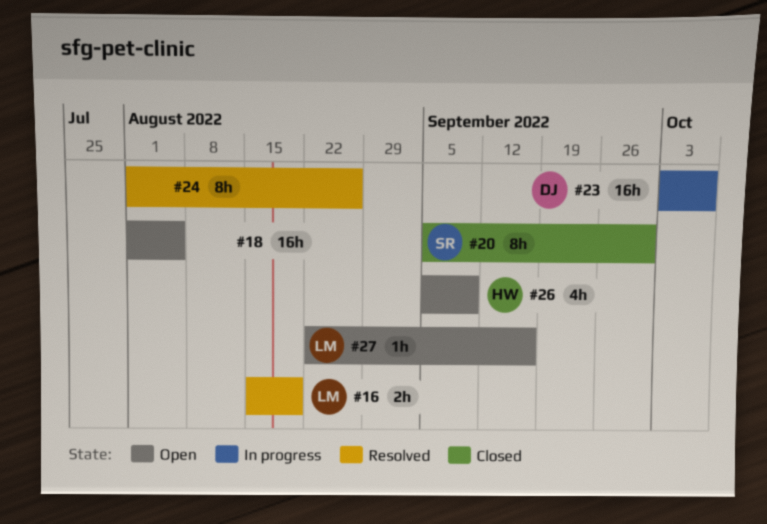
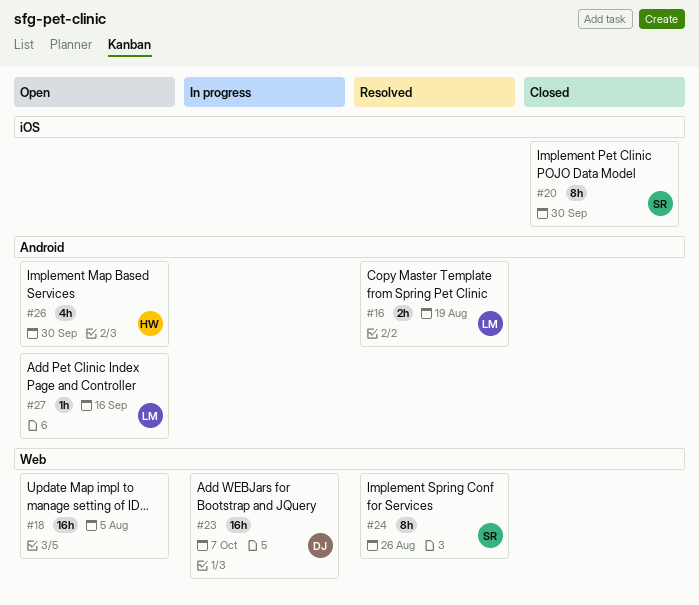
#24, owner: none -> SR
#26, due: Sep 9 -> Sep 30

